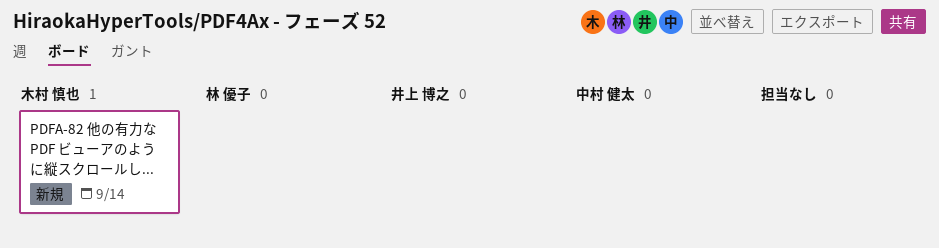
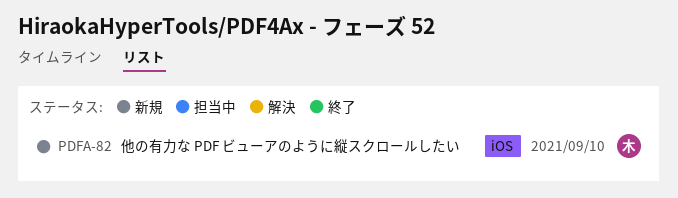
PDFA-82, due: Sep 14 -> Sep 10

